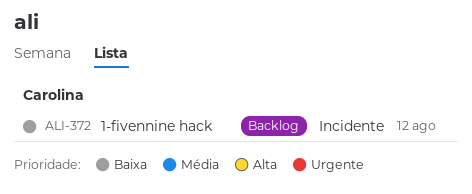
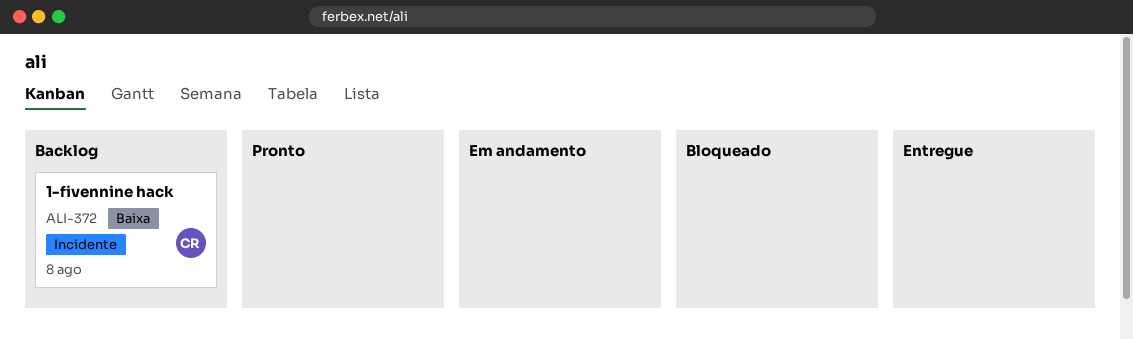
ALI-372, due: Aug 12 -> Aug 8

